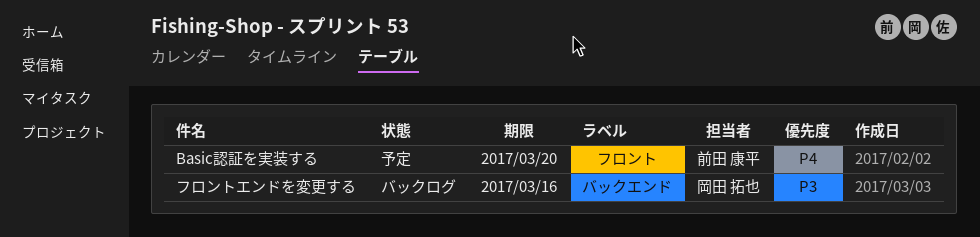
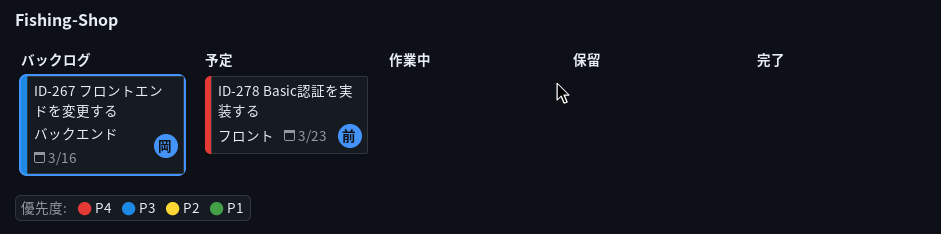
Basic認証を実装する, due: Mar 20 -> Mar 23

